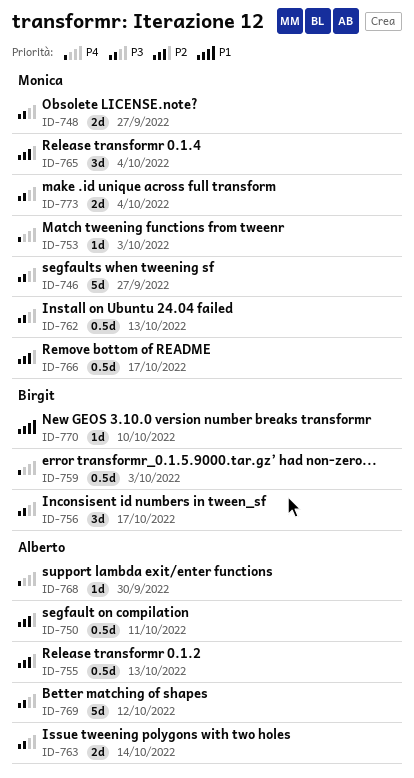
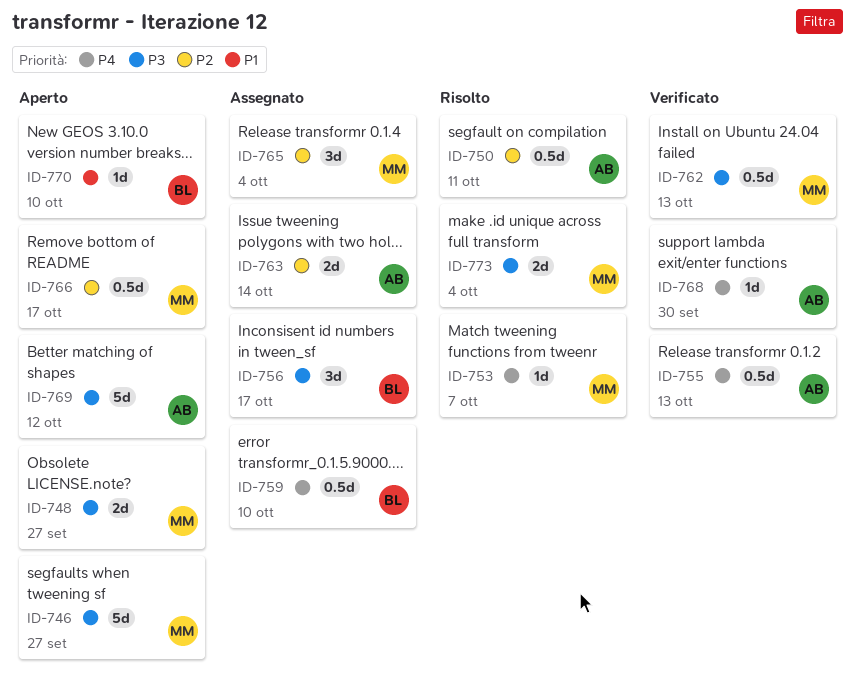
ID-753, due: Oct 3 -> Oct 7
ID-755, priority: P2 -> P4
ID-759, due: Oct 3 -> Oct 10
ID-763, priority: P3 -> P2

